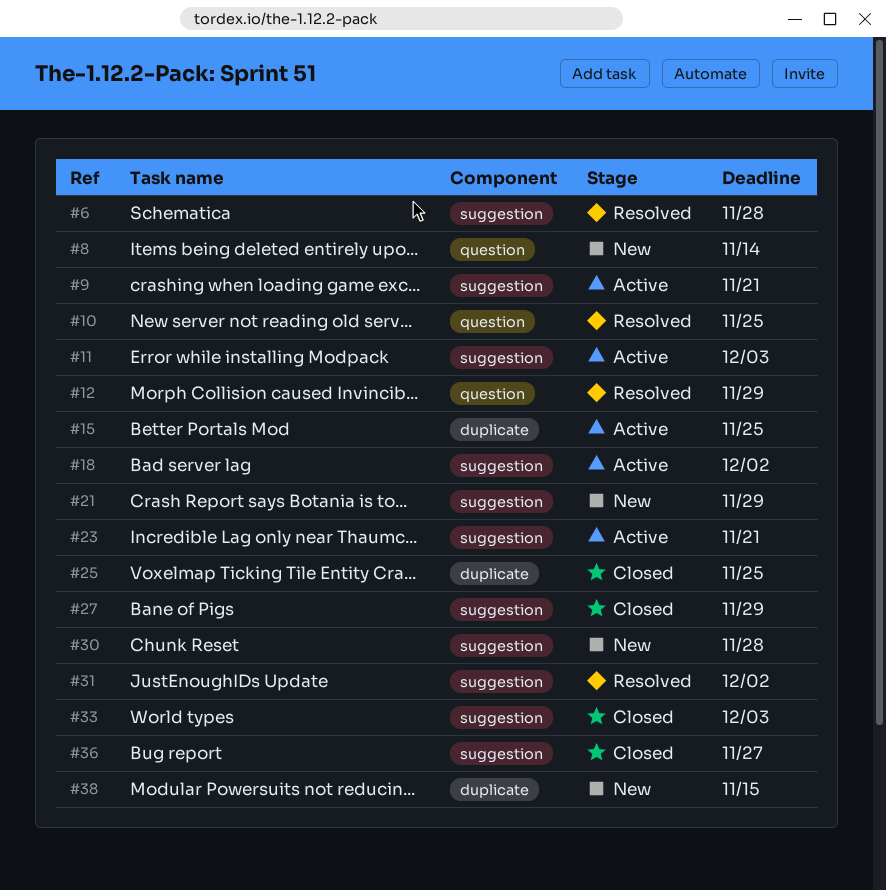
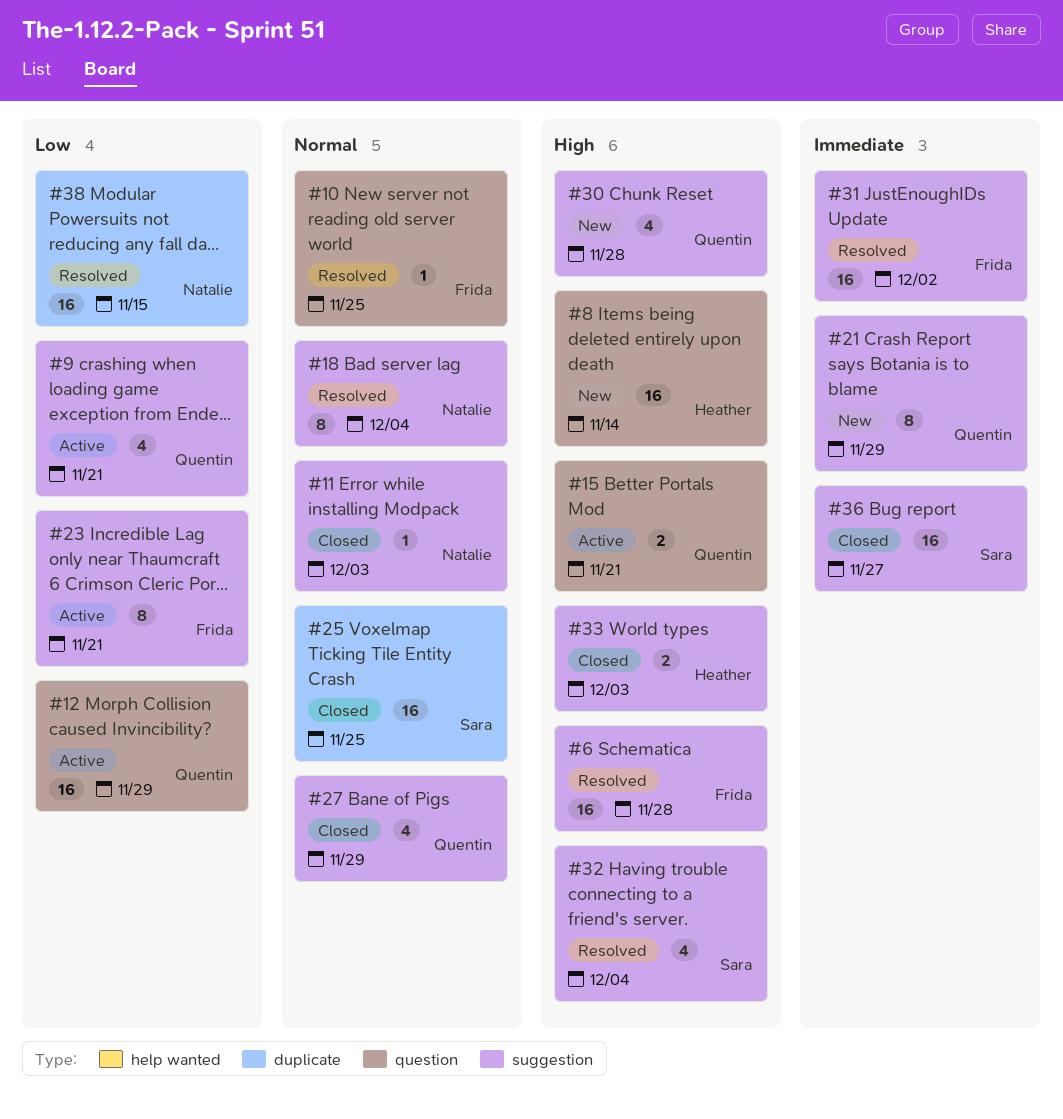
#11, status: Active -> Closed
#12, status: Resolved -> Active
#15, label: duplicate -> question
#15, due: Nov 25 -> Nov 21
#18, status: Active -> Resolved
#18, due: Dec 2 -> Dec 4
#32: none -> present
#38, status: New -> Resolved

